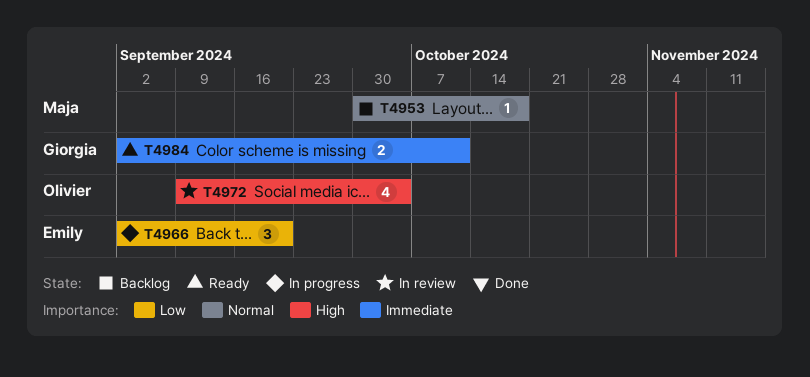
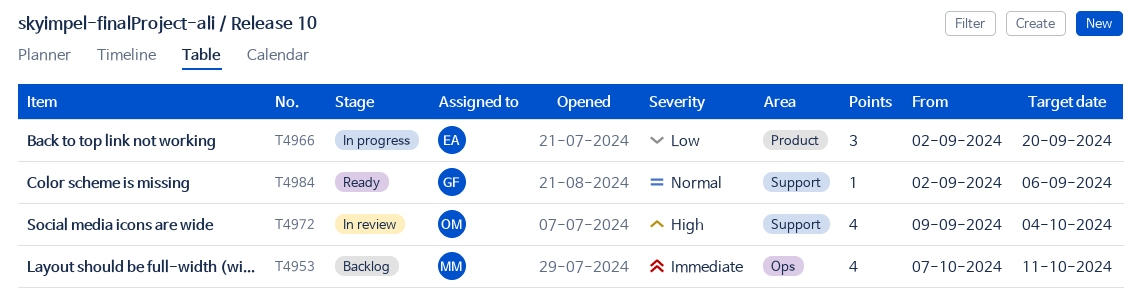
T4953, priority: Normal -> Immediate
T4953, estimate: 1 -> 4
T4953, start: Sep 30 -> Oct 7
T4953, due: Oct 18 -> Oct 11
T4984, priority: Immediate -> Normal
T4984, estimate: 2 -> 1
T4984, due: Oct 11 -> Sep 6

